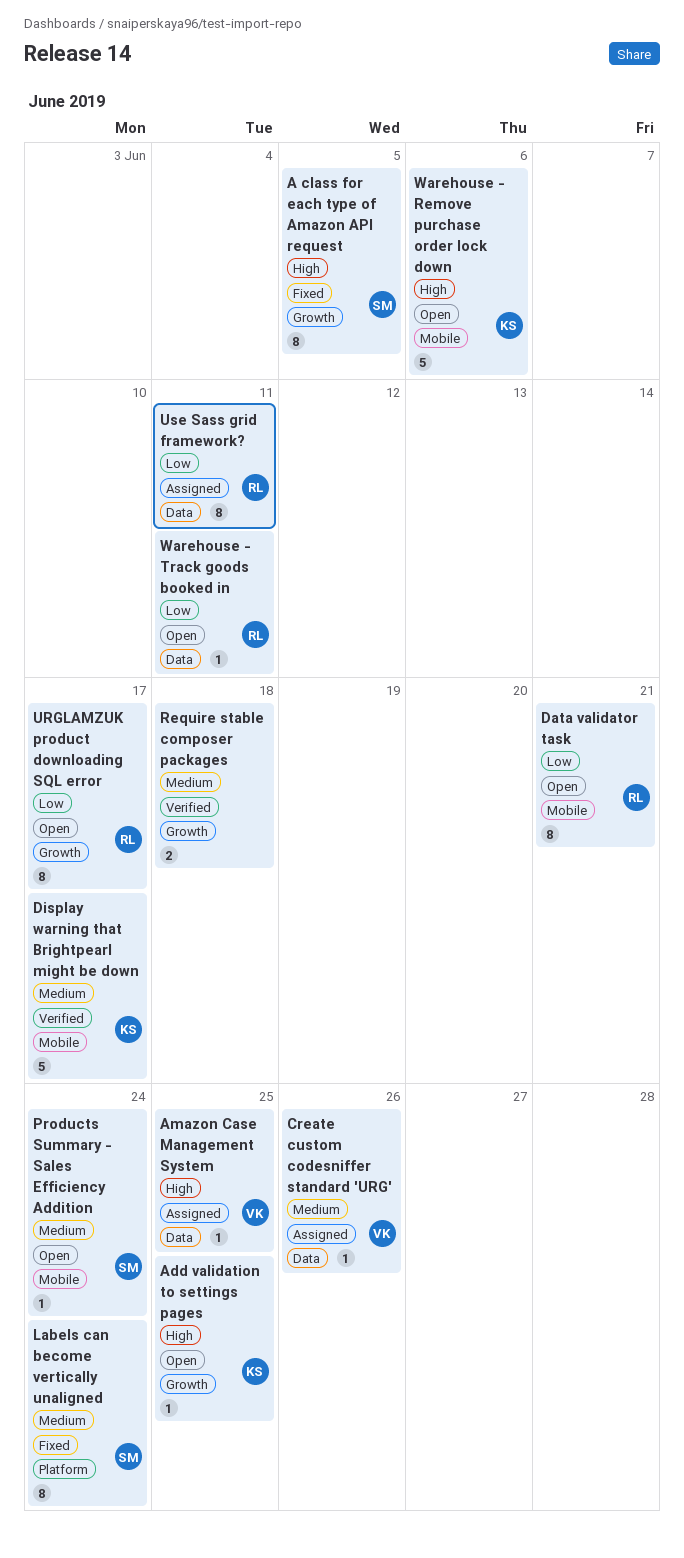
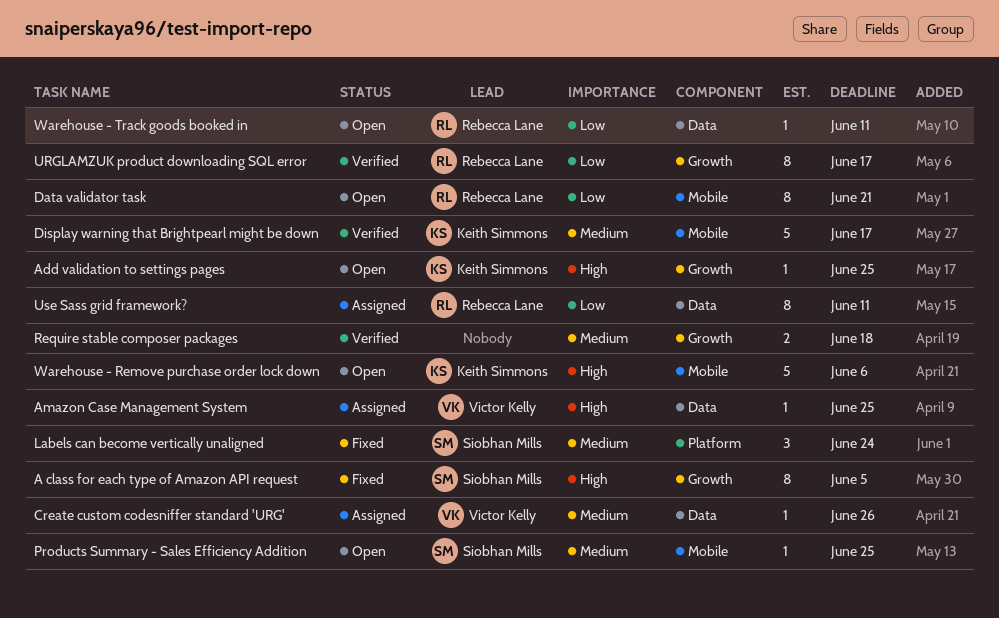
Labels can become vertically unaligned, estimate: 8 -> 3
Products Summary - Sales Efficiency Addition, due: Jun 24 -> Jun 25
URGLAMZUK product downloading SQL error, status: Open -> Verified

